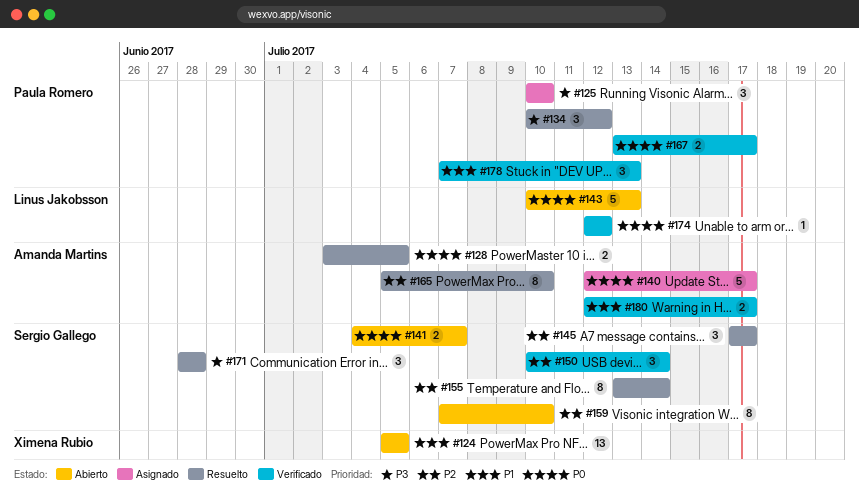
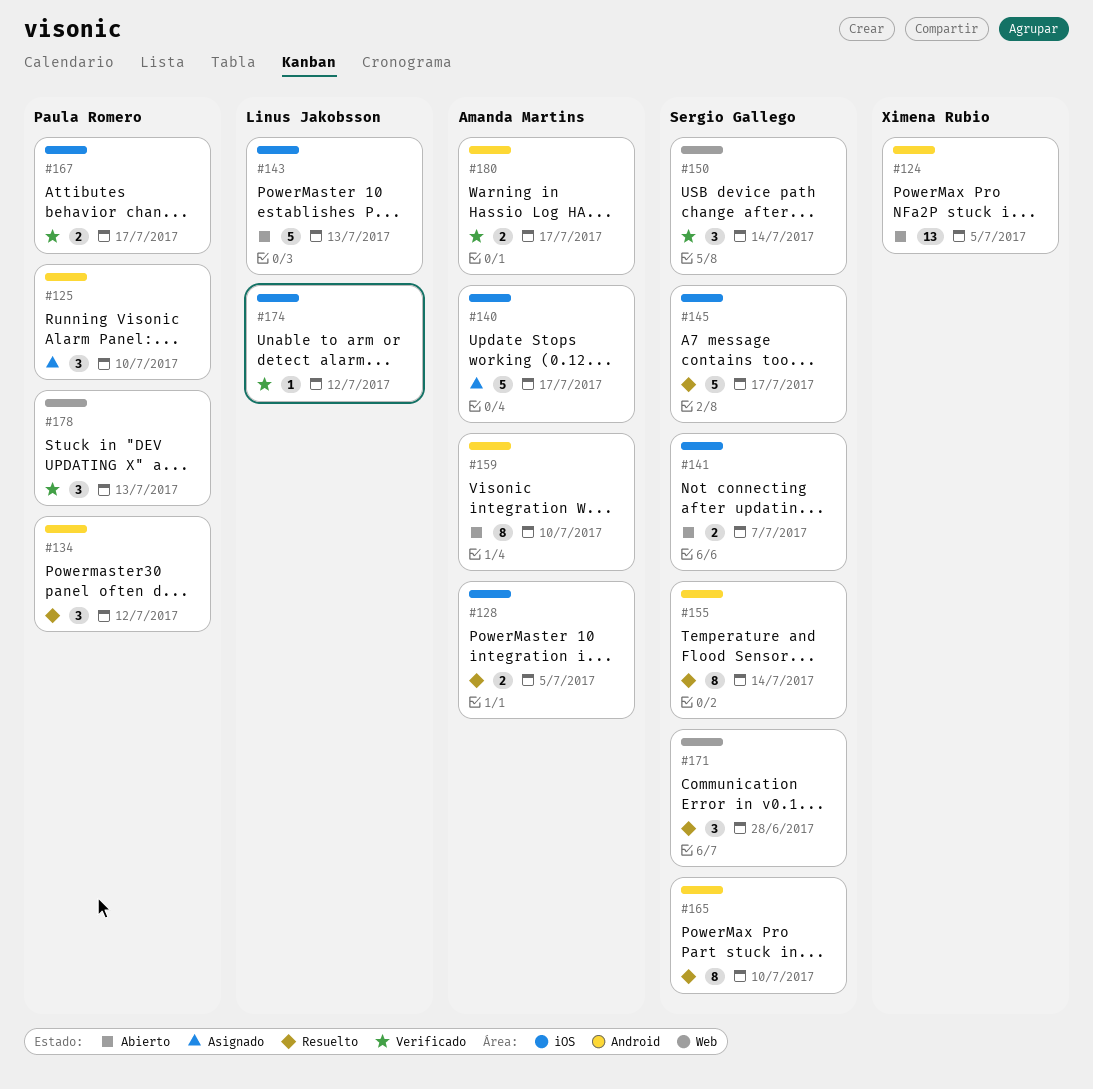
#145, estimate: 3 -> 5
#159, owner: Sergio Gallego -> Amanda Martins
#165, owner: Amanda Martins -> Sergio Gallego

